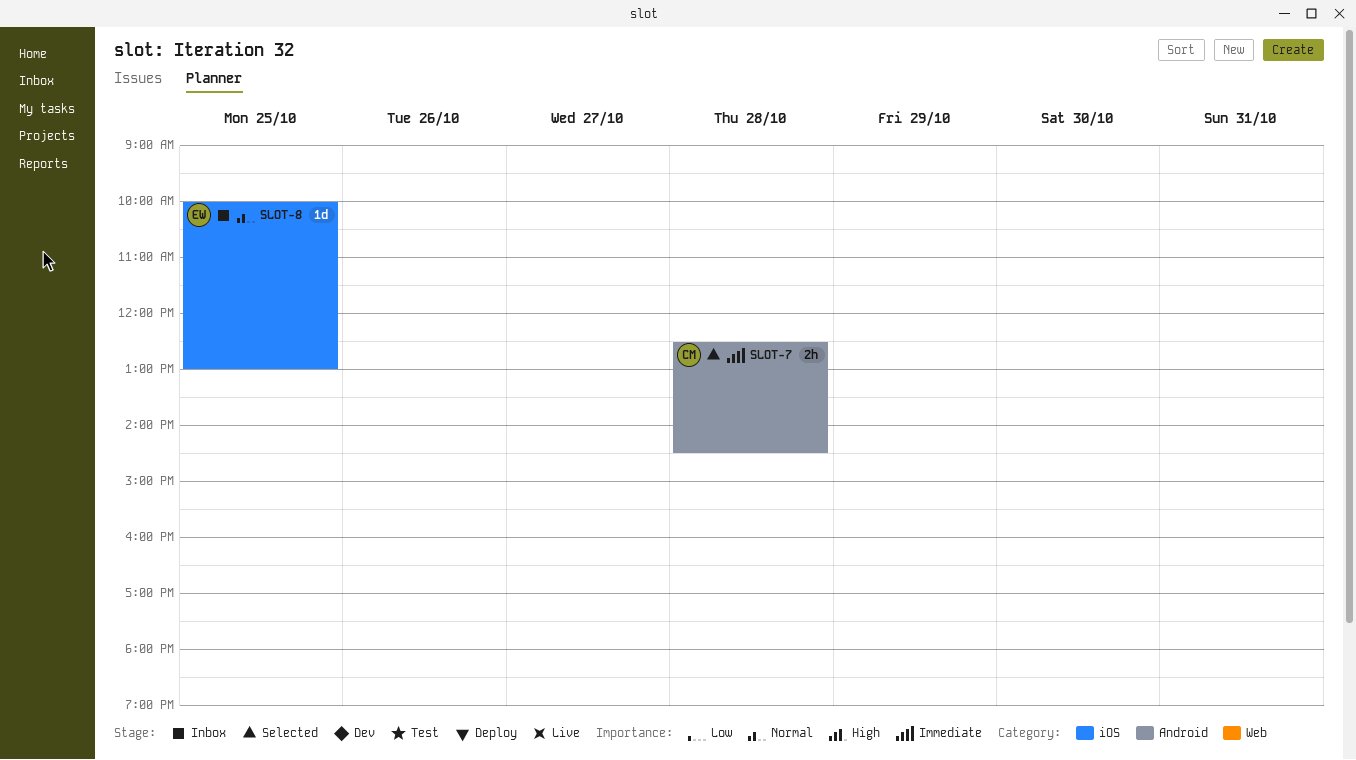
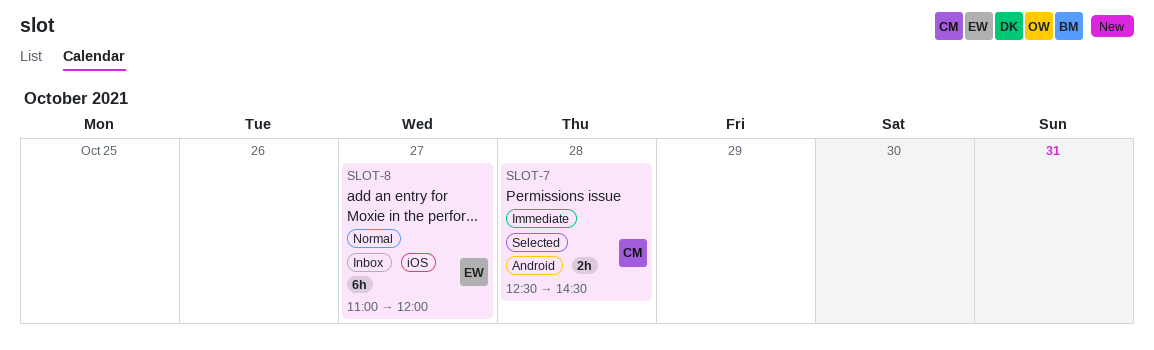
SLOT-8, estimate: 1d -> 6h
SLOT-8, day: Oct 25 -> Oct 27
SLOT-8, begins: 10:00 -> 11:00
SLOT-8, ends: 13:00 -> 12:00

